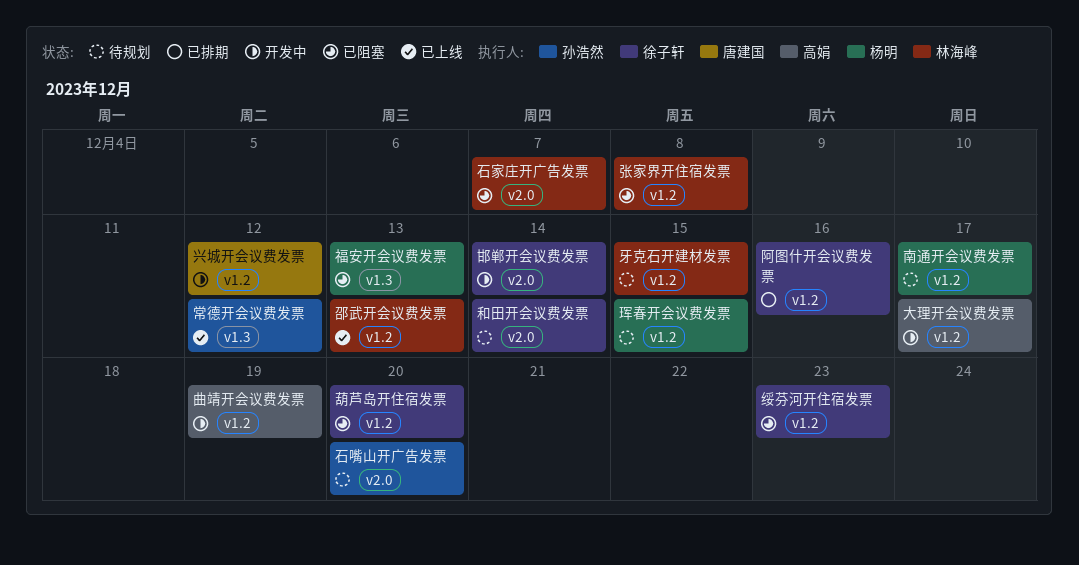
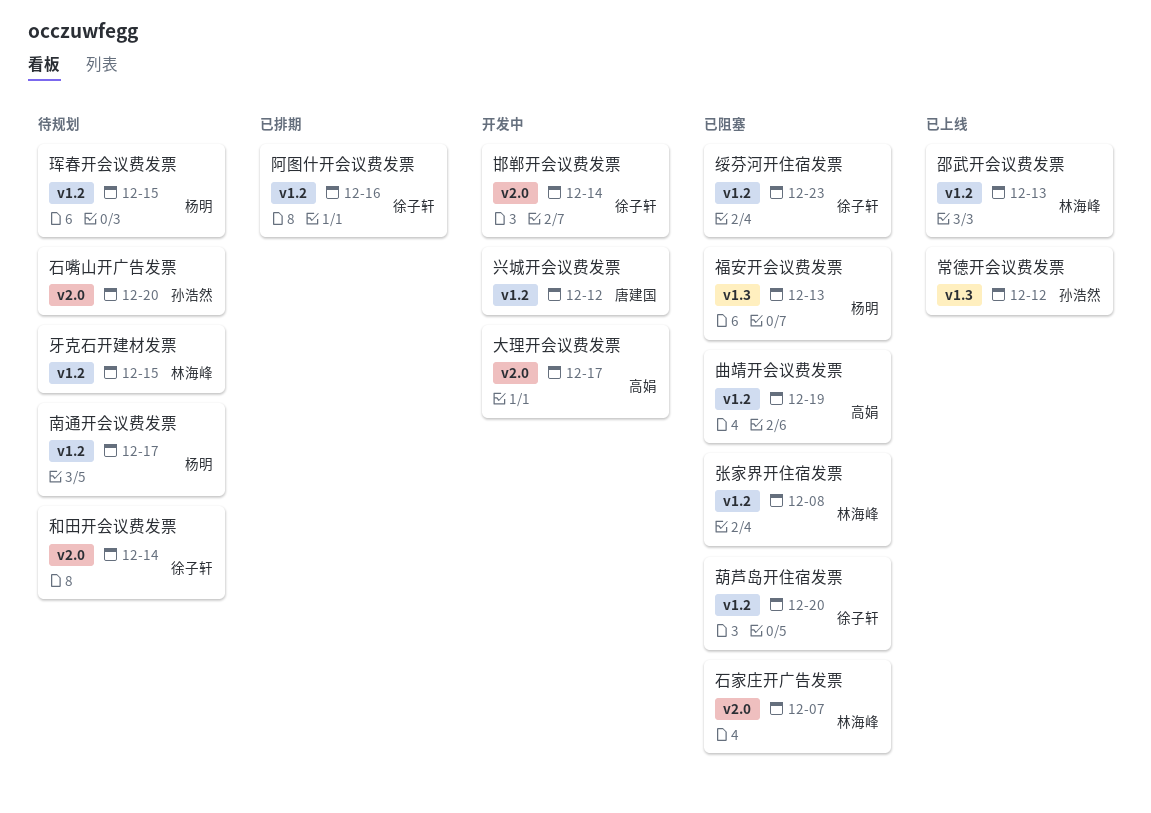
大理开会议费发票, label: v1.2 -> v2.0
曲靖开会议费发票, status: 开发中 -> 已阻塞

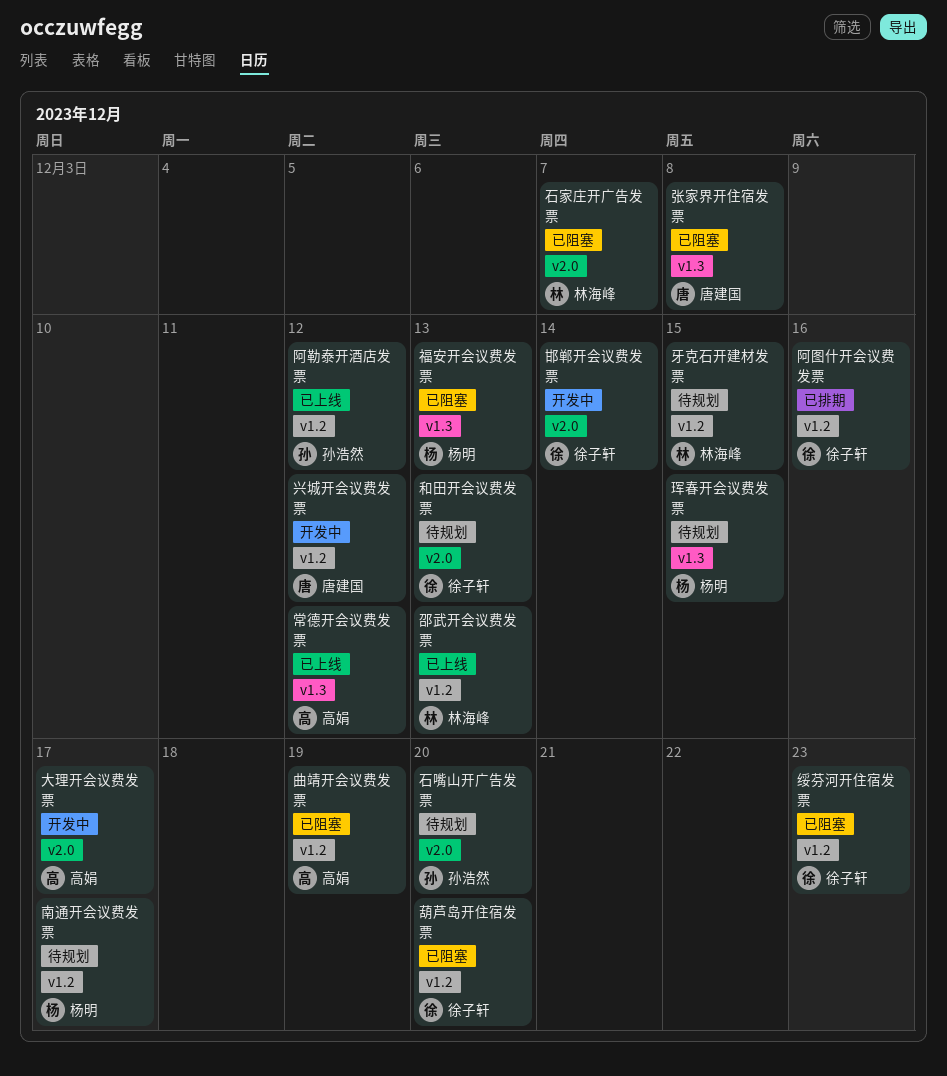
和田开会议费发票, due: Dec 14 -> Dec 13
常德开会议费发票, owner: 孙浩然 -> 高娟
张家界开住宿发票, owner: 林海峰 -> 唐建国
张家界开住宿发票, label: v1.2 -> v1.3
珲春开会议费发票, label: v1.2 -> v1.3
阿勒泰开酒店发票: none -> present

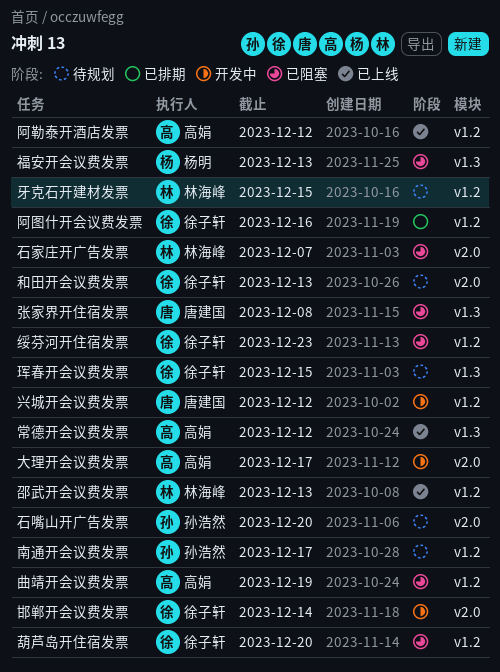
南通开会议费发票, owner: 杨明 -> 孙浩然
珲春开会议费发票, owner: 杨明 -> 徐子轩
阿勒泰开酒店发票, owner: 孙浩然 -> 高娟

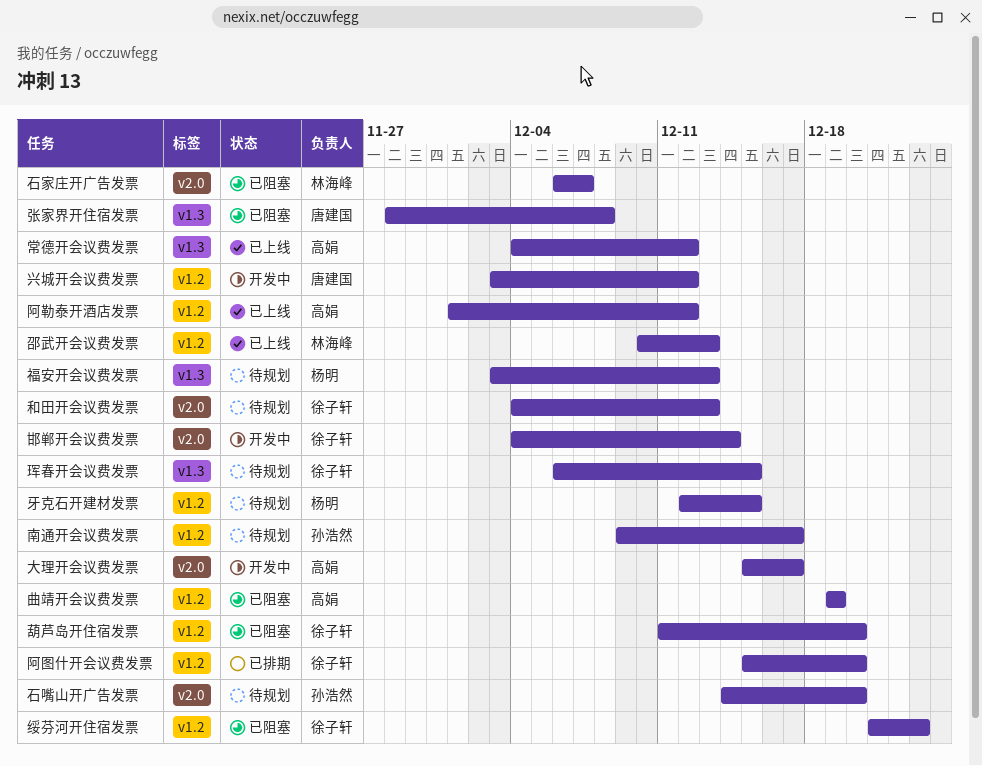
牙克石开建材发票, owner: 林海峰 -> 杨明
福安开会议费发票, status: 已阻塞 -> 待规划
阿图什开会议费发票, due: Dec 16 -> Dec 20

